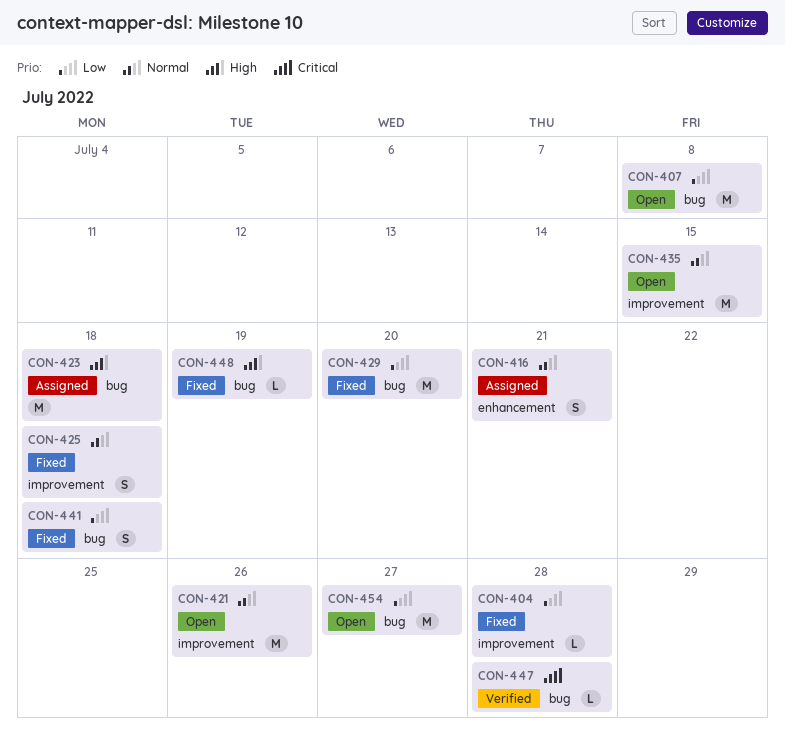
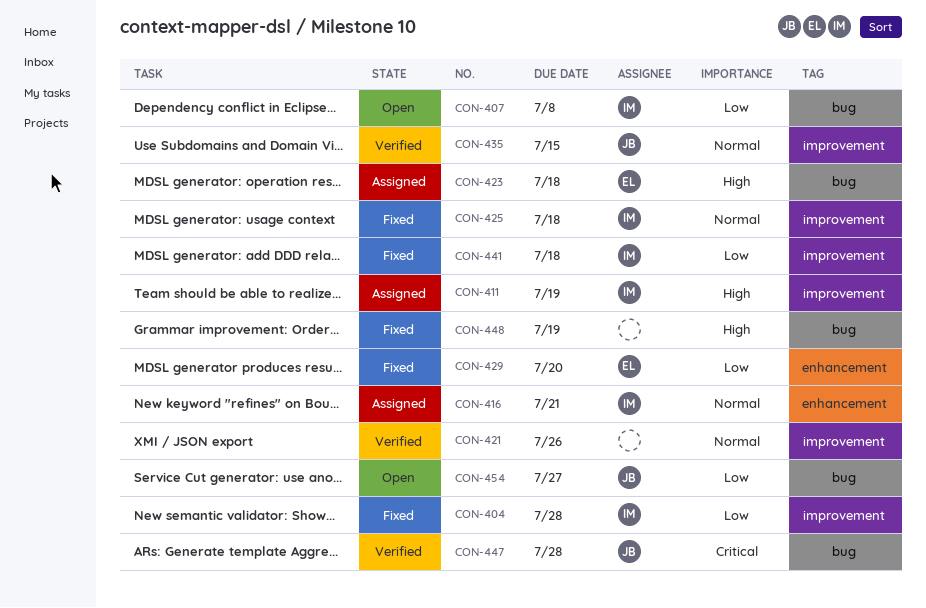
CON-411: none -> present
CON-421, status: Open -> Verified
CON-429, label: bug -> enhancement
CON-435, status: Open -> Verified
CON-441, label: bug -> improvement

